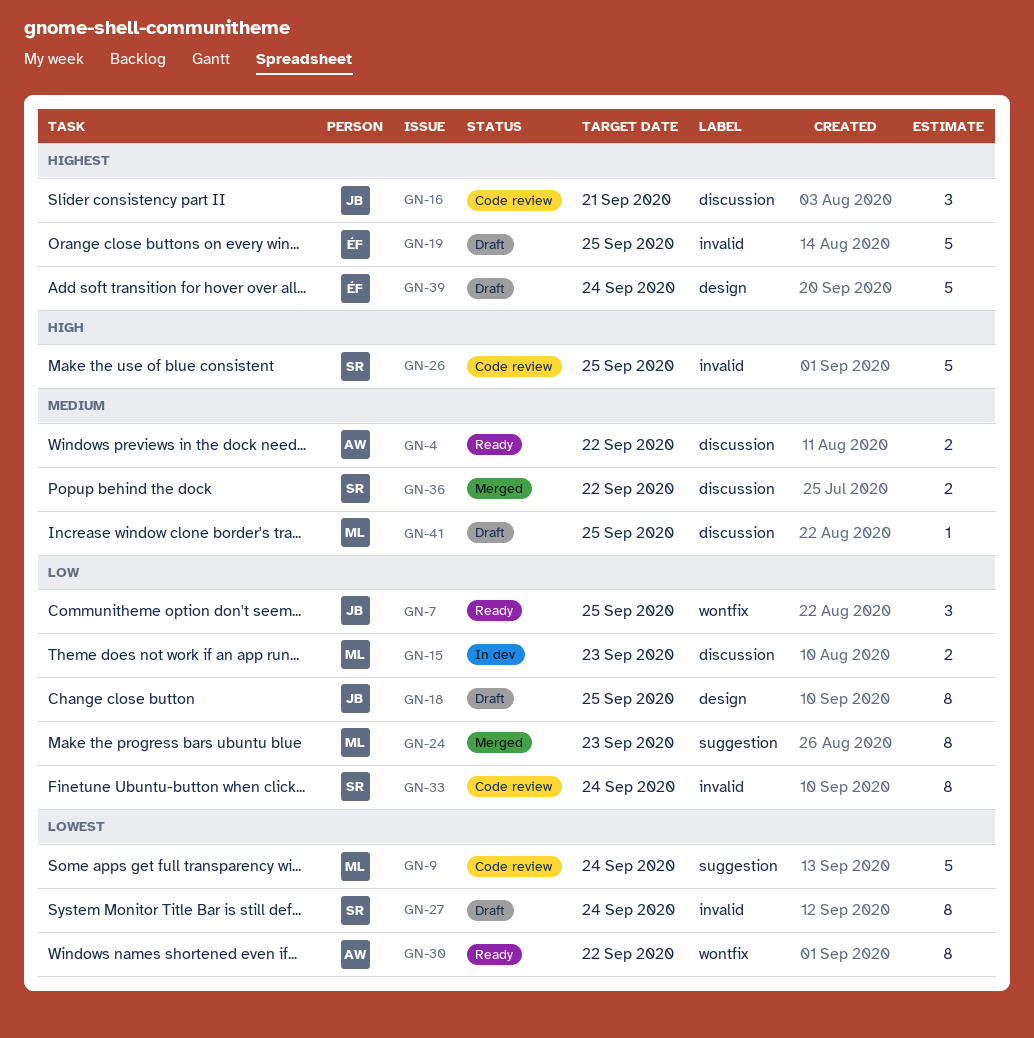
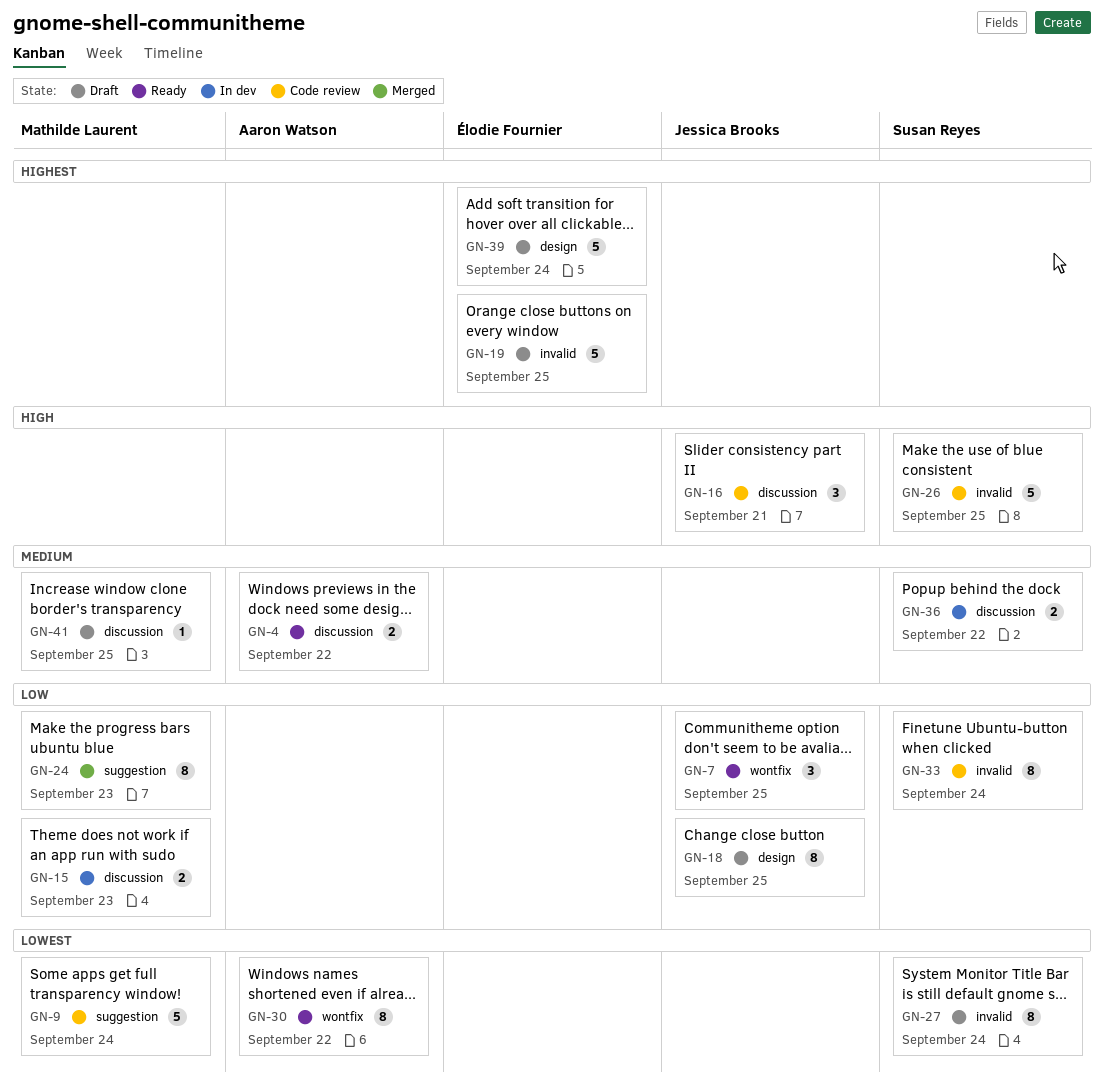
GN-16, priority: Highest -> High
GN-36, status: Merged -> In dev

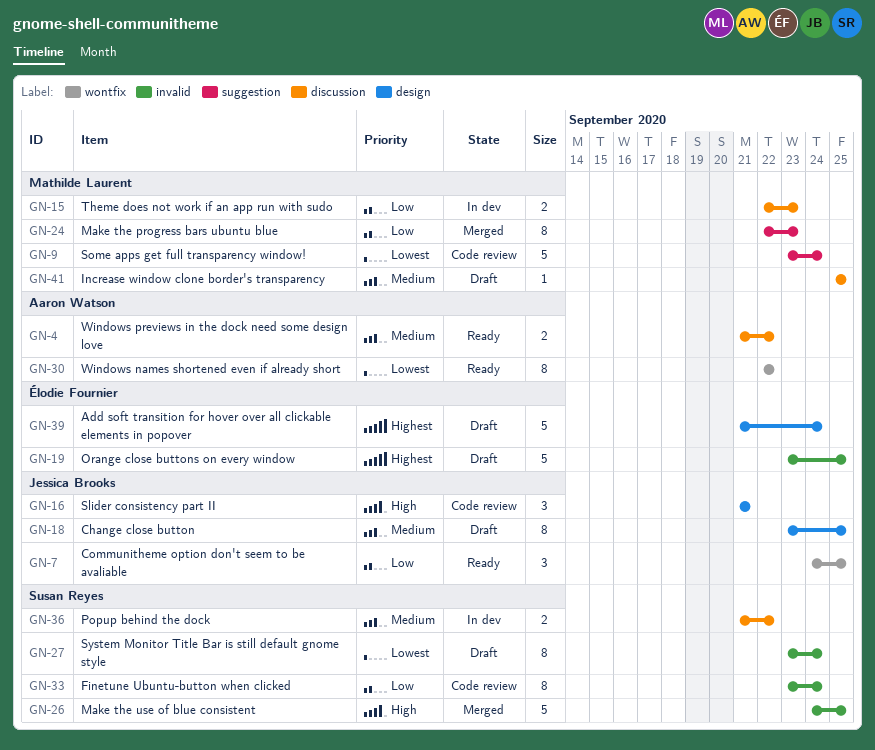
GN-16, label: discussion -> design
GN-18, priority: Low -> Medium
GN-26, status: Code review -> Merged

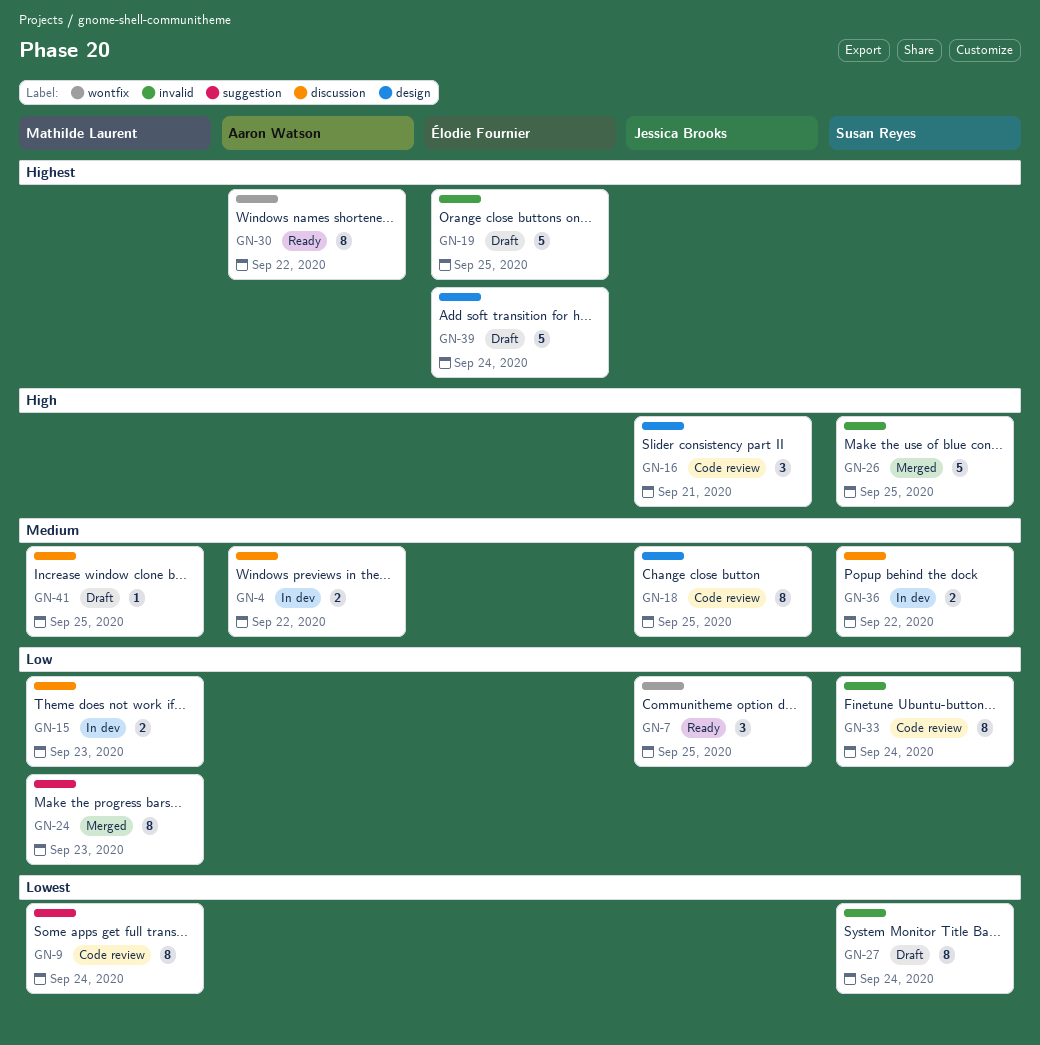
GN-4, status: Ready -> In dev
GN-9, estimate: 5 -> 8
GN-18, status: Draft -> Code review
GN-30, priority: Lowest -> Highest

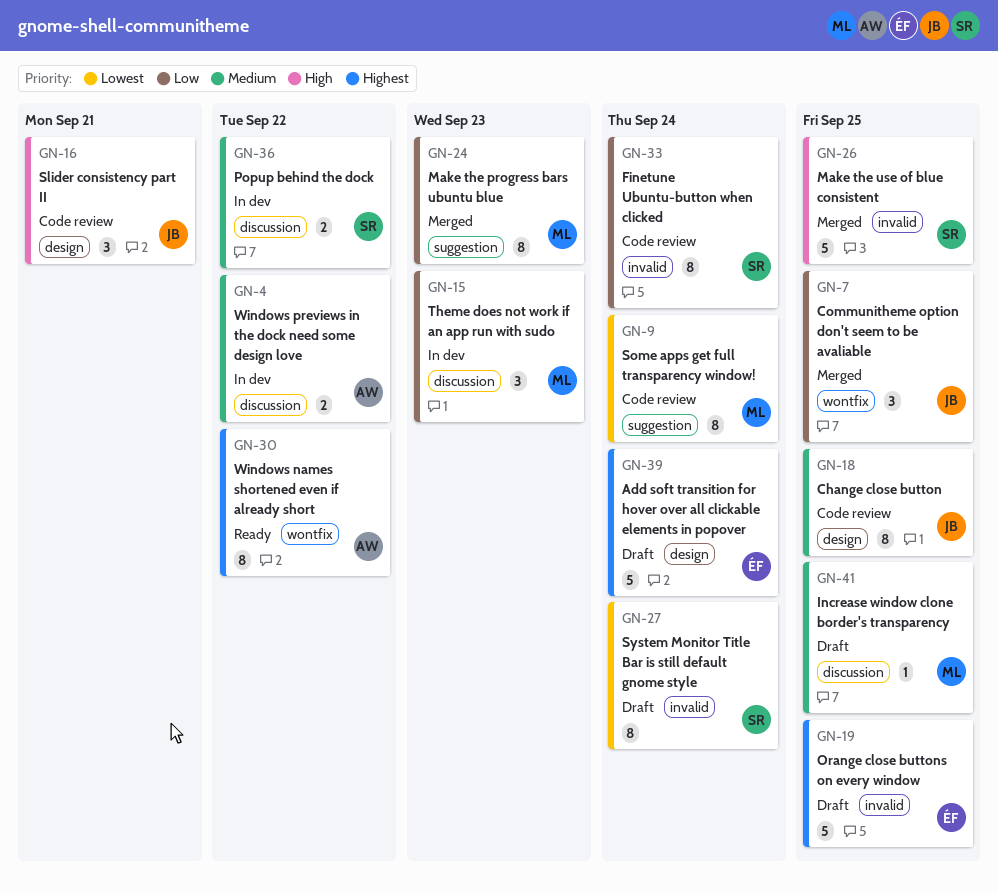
GN-7, status: Ready -> Merged
GN-15, estimate: 2 -> 3

